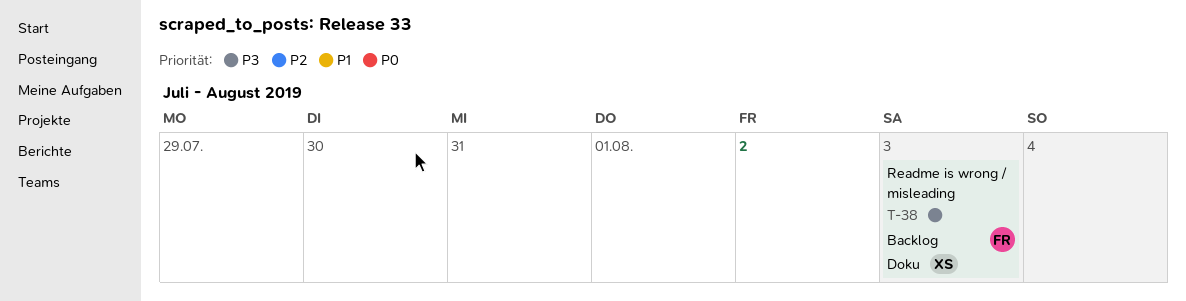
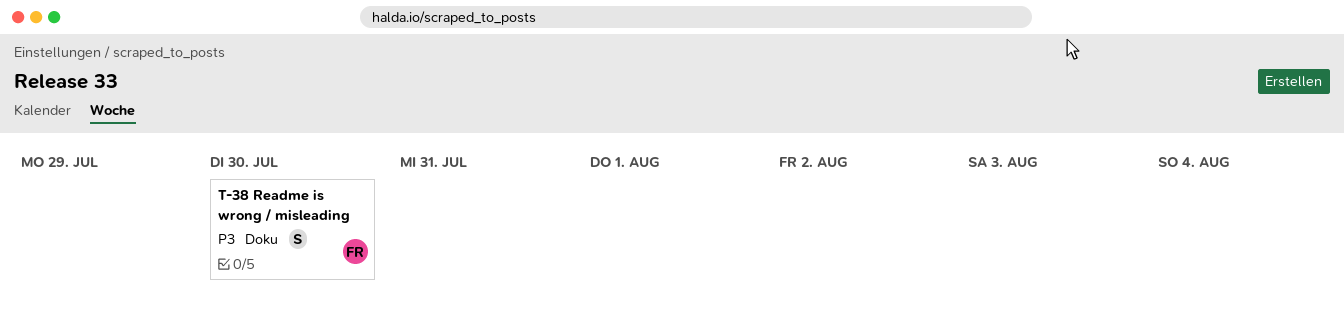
T-38, estimate: XS -> S
T-38, due: Aug 3 -> Jul 30

